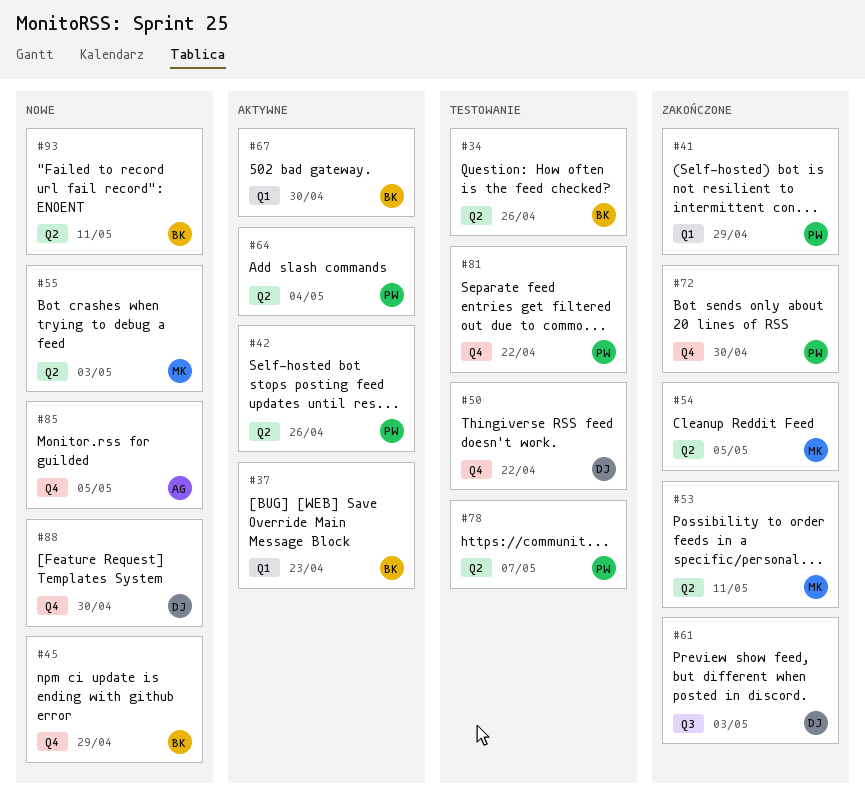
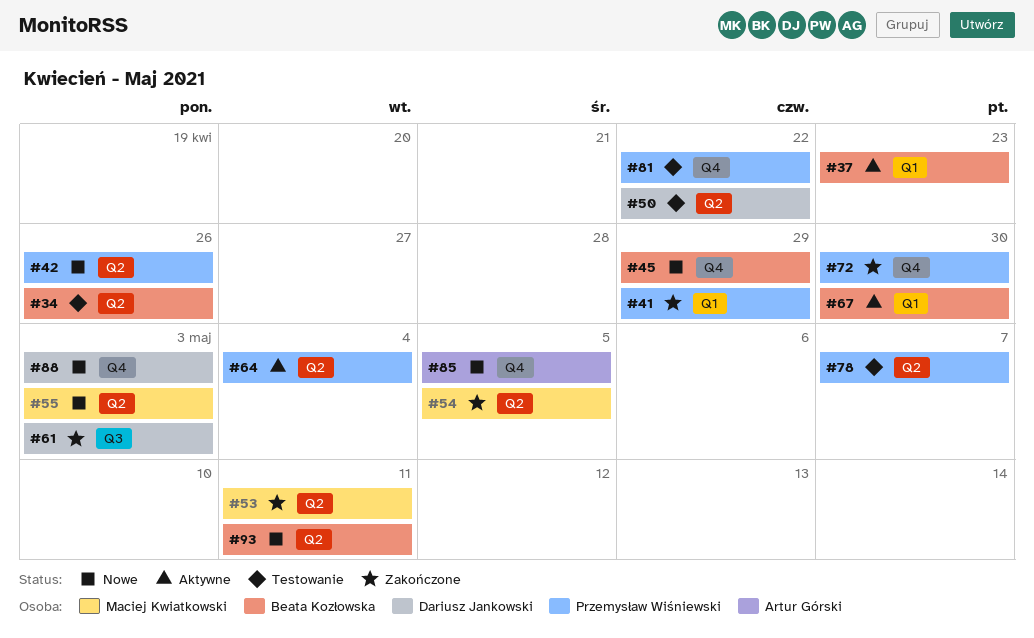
#42, status: Aktywne -> Nowe
#50, label: Q4 -> Q2
#88, due: Apr 30 -> May 3

